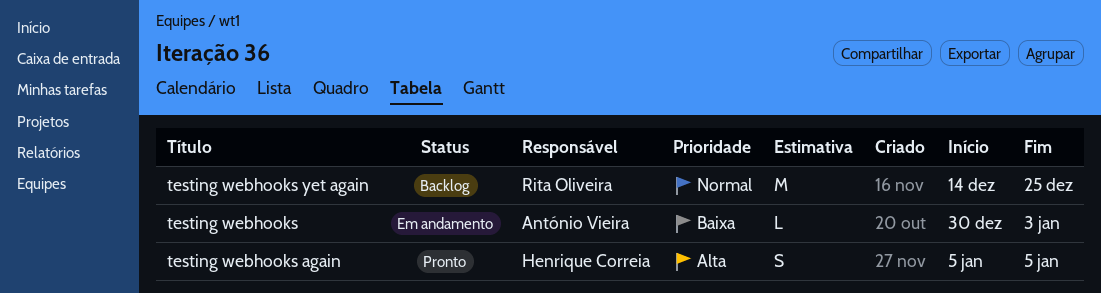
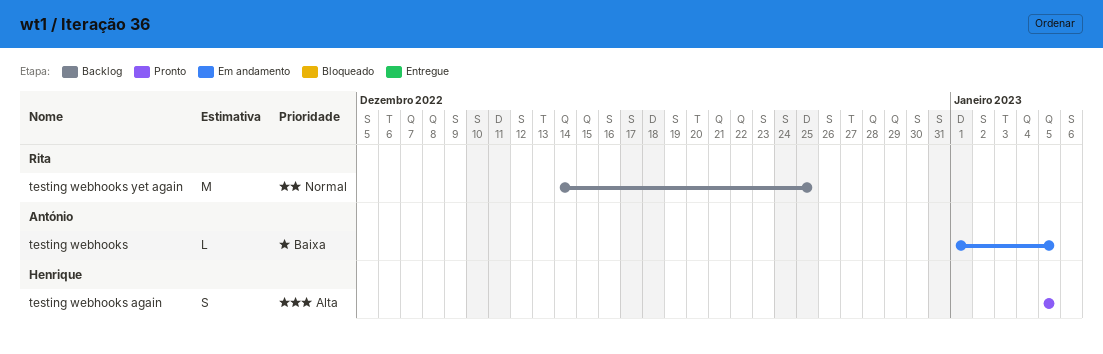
testing webhooks, start: Dec 30 -> Jan 1
testing webhooks, due: Jan 3 -> Jan 5

